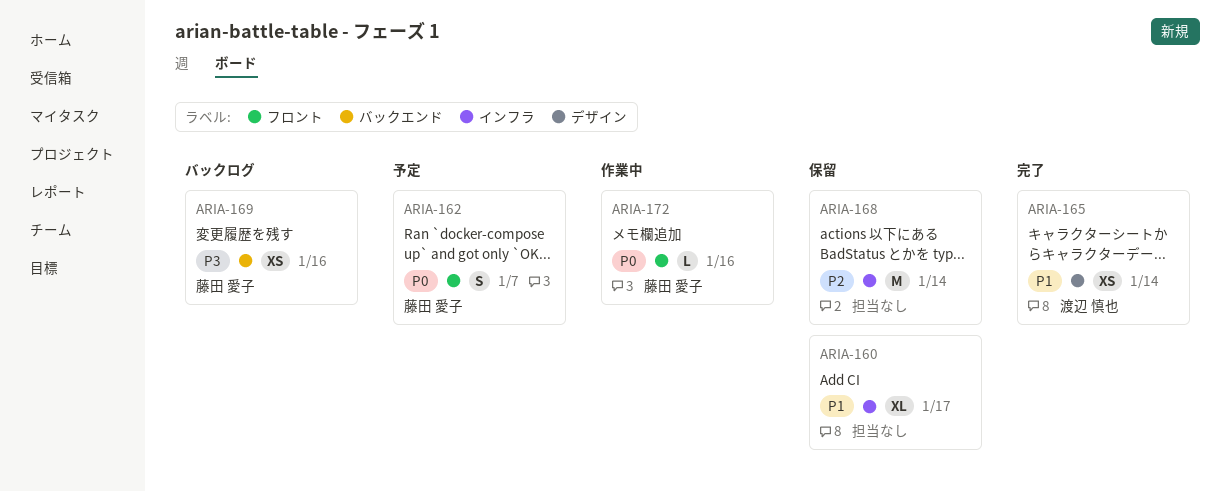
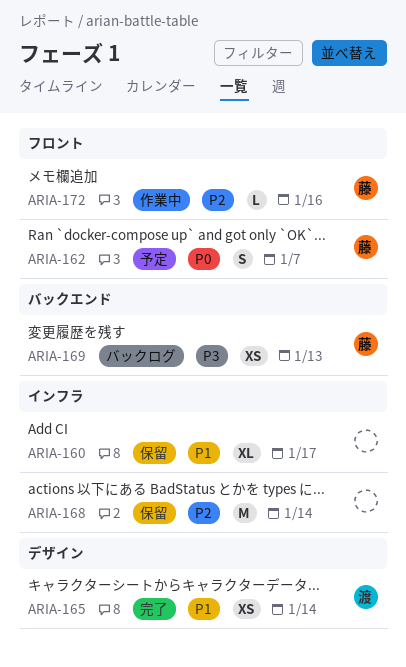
ARIA-169, due: Jan 16 -> Jan 13
ARIA-172, priority: P0 -> P2

